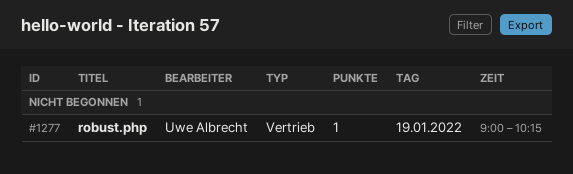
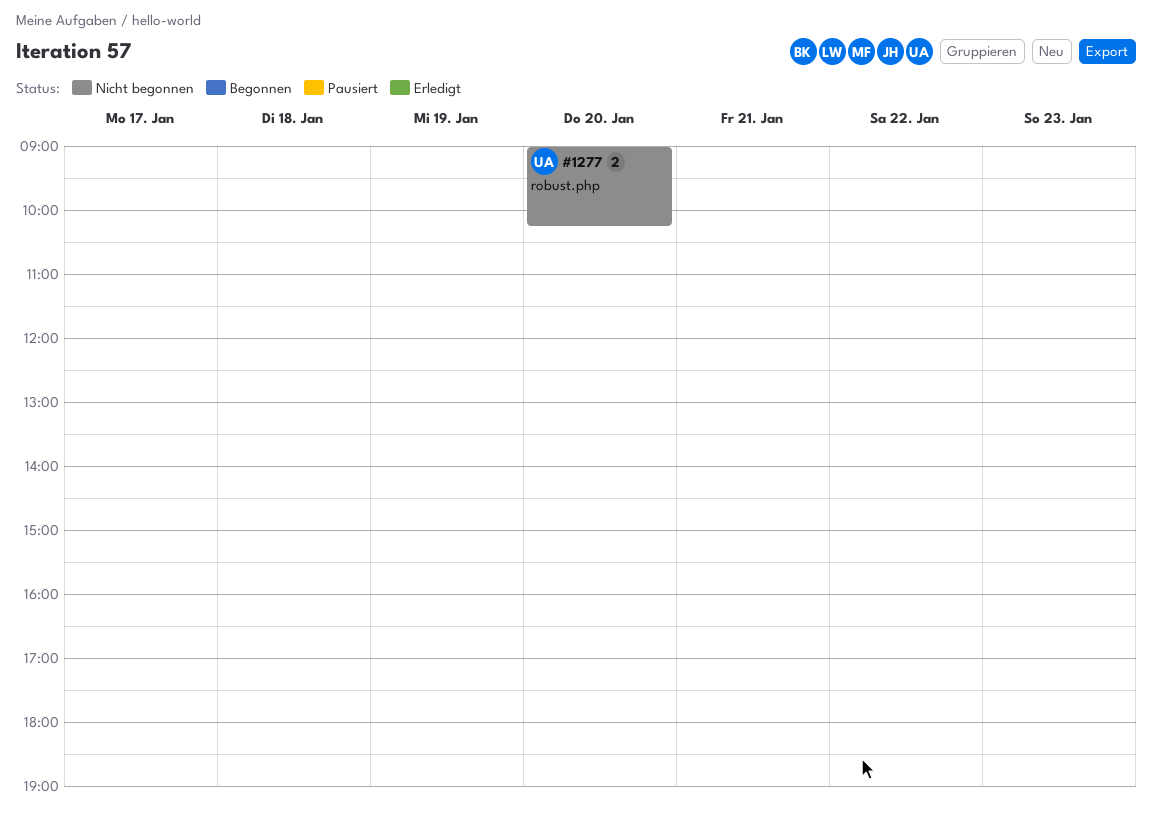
#1277, estimate: 1 -> 2
#1277, day: Jan 19 -> Jan 20

